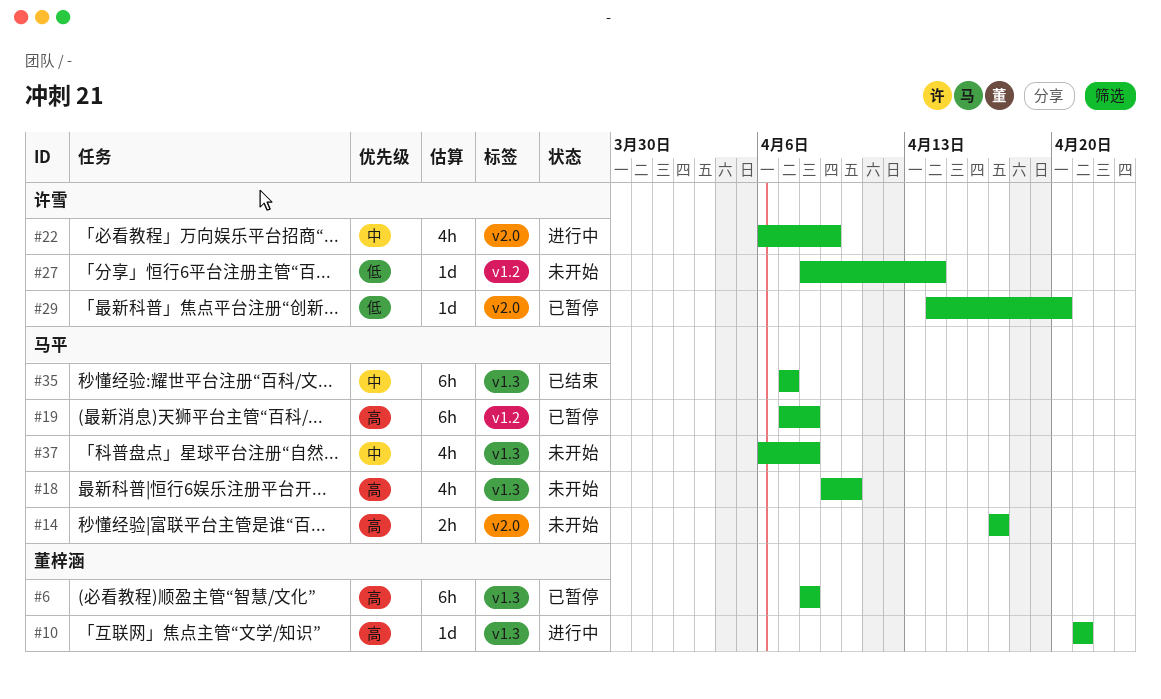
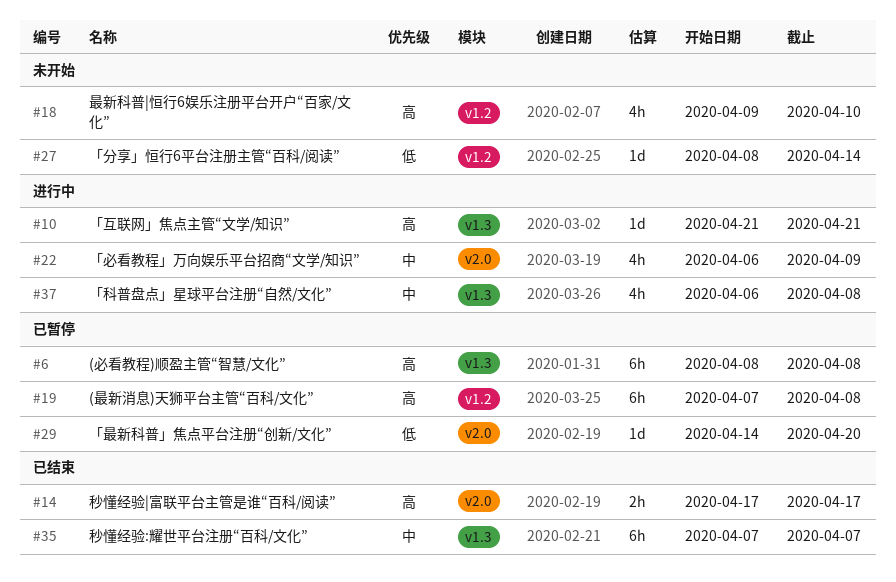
#14, status: 未开始 -> 已结束
#18, label: v1.3 -> v1.2
#37, status: 未开始 -> 进行中

